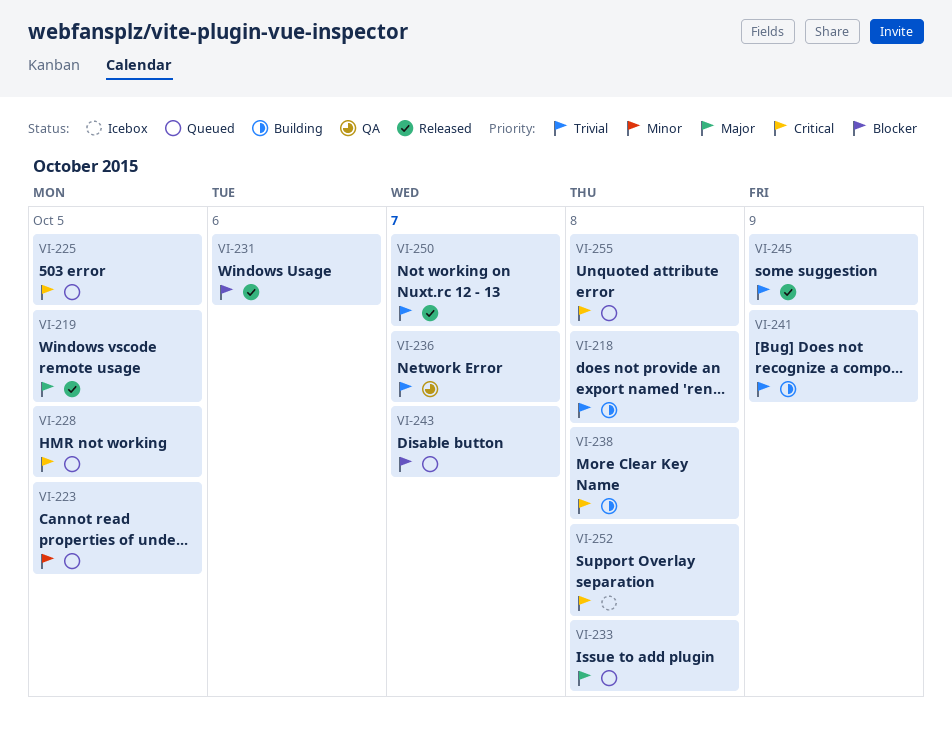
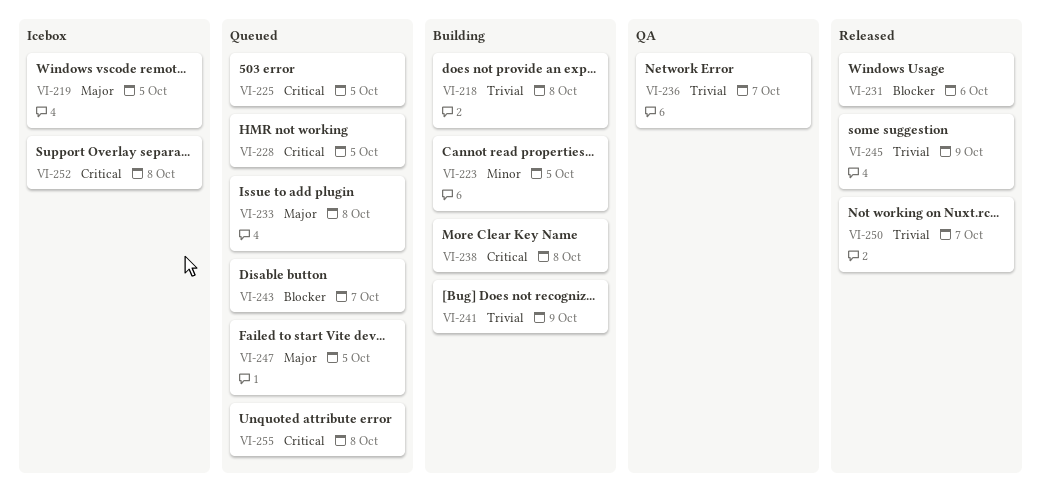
VI-219, status: Released -> Icebox
VI-223, status: Queued -> Building
VI-247: none -> present

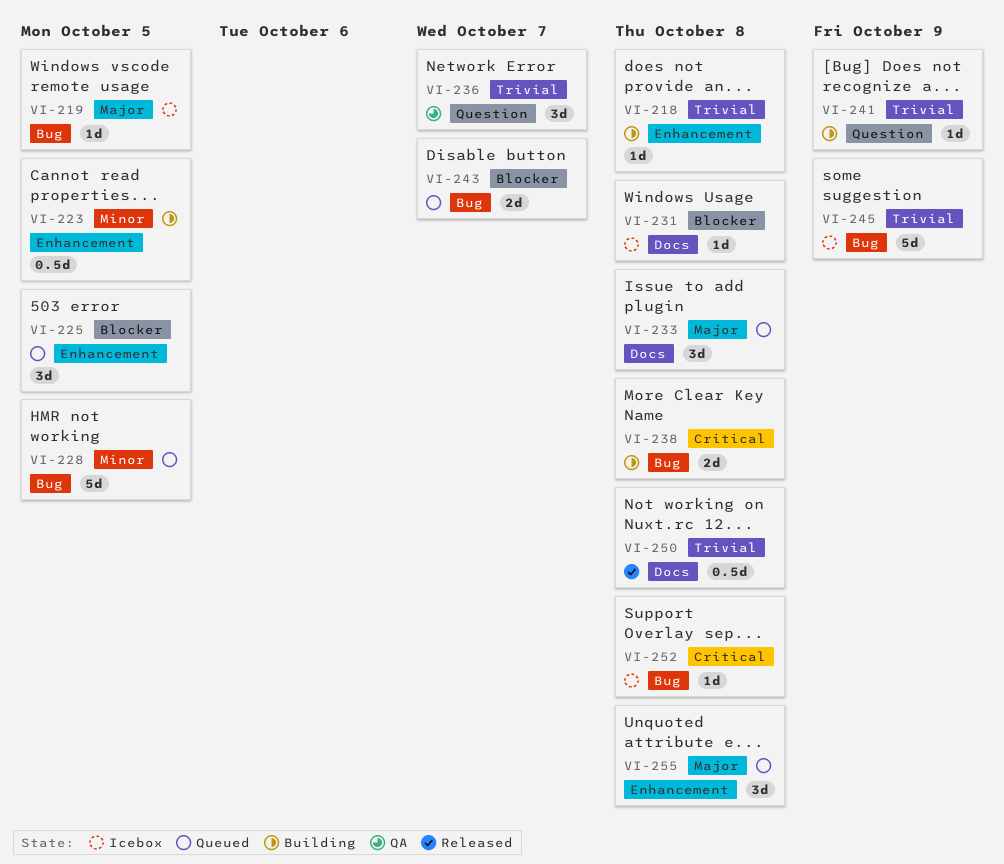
VI-225, priority: Critical -> Blocker
VI-228, priority: Critical -> Minor
VI-231, status: Released -> Icebox
VI-231, due: Oct 6 -> Oct 8
VI-245, status: Released -> Icebox
VI-247: present -> none
VI-250, due: Oct 7 -> Oct 8
VI-255, priority: Critical -> Major

